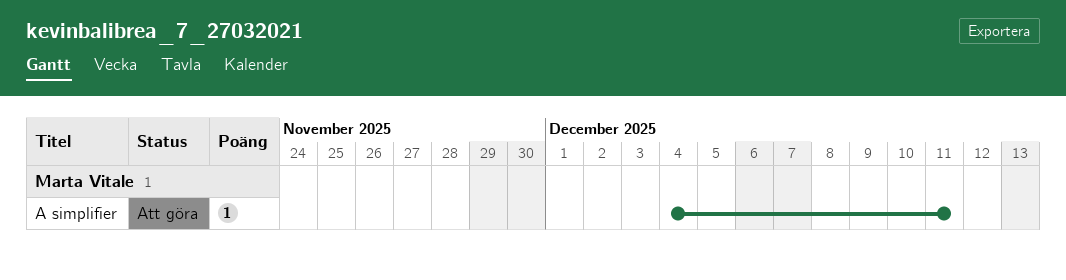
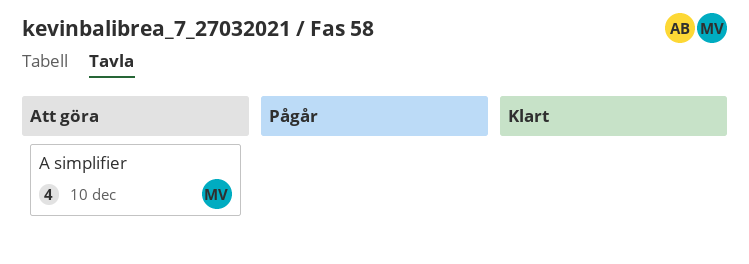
A simplifier, estimate: 1 -> 4
A simplifier, due: Dec 11 -> Dec 10

